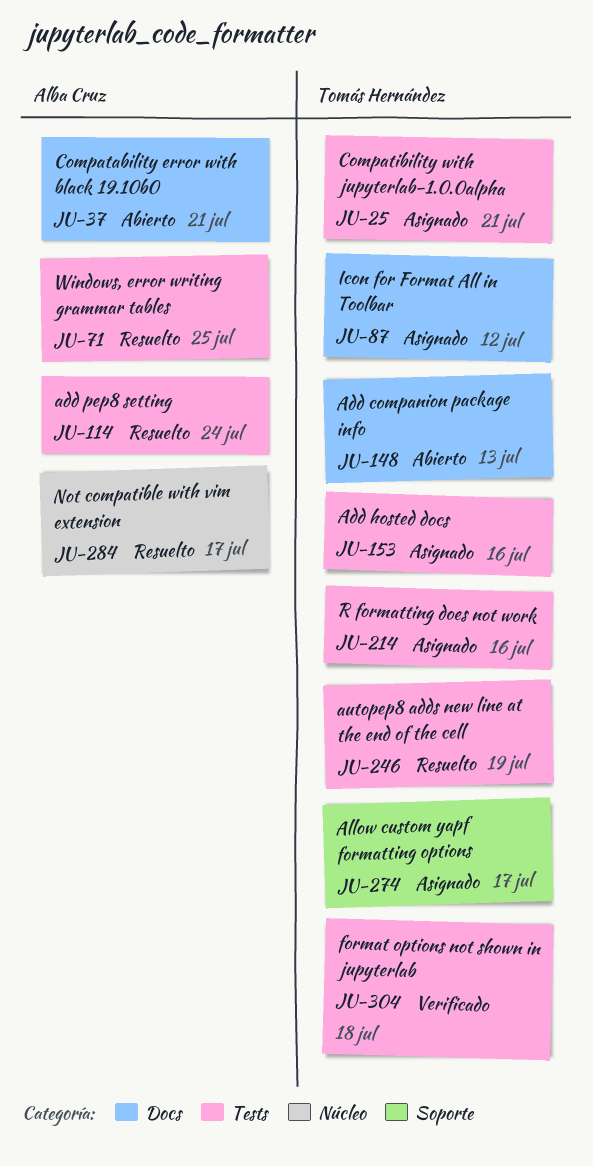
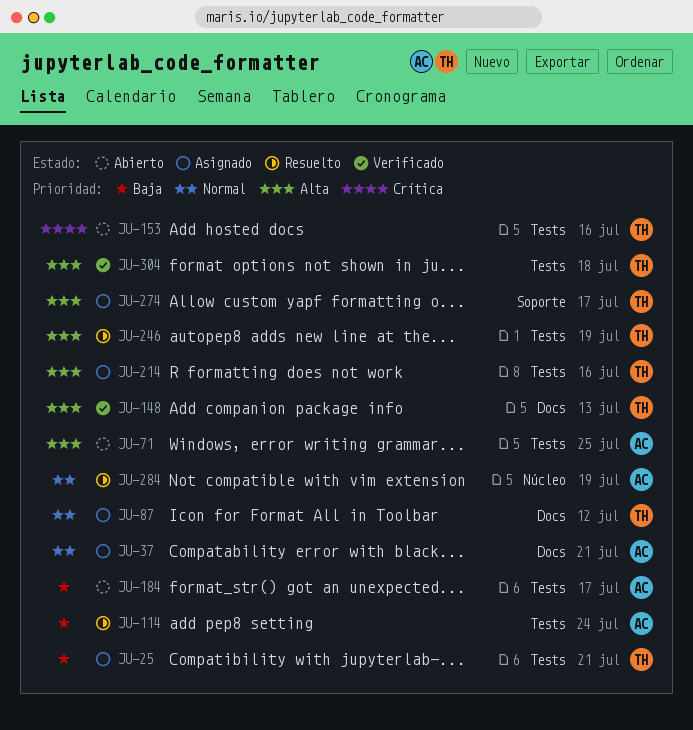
JU-37, status: Abierto -> Asignado
JU-71, status: Resuelto -> Abierto
JU-148, status: Abierto -> Verificado
JU-153, status: Asignado -> Abierto
JU-184: none -> present
JU-284, due: Jul 17 -> Jul 19

